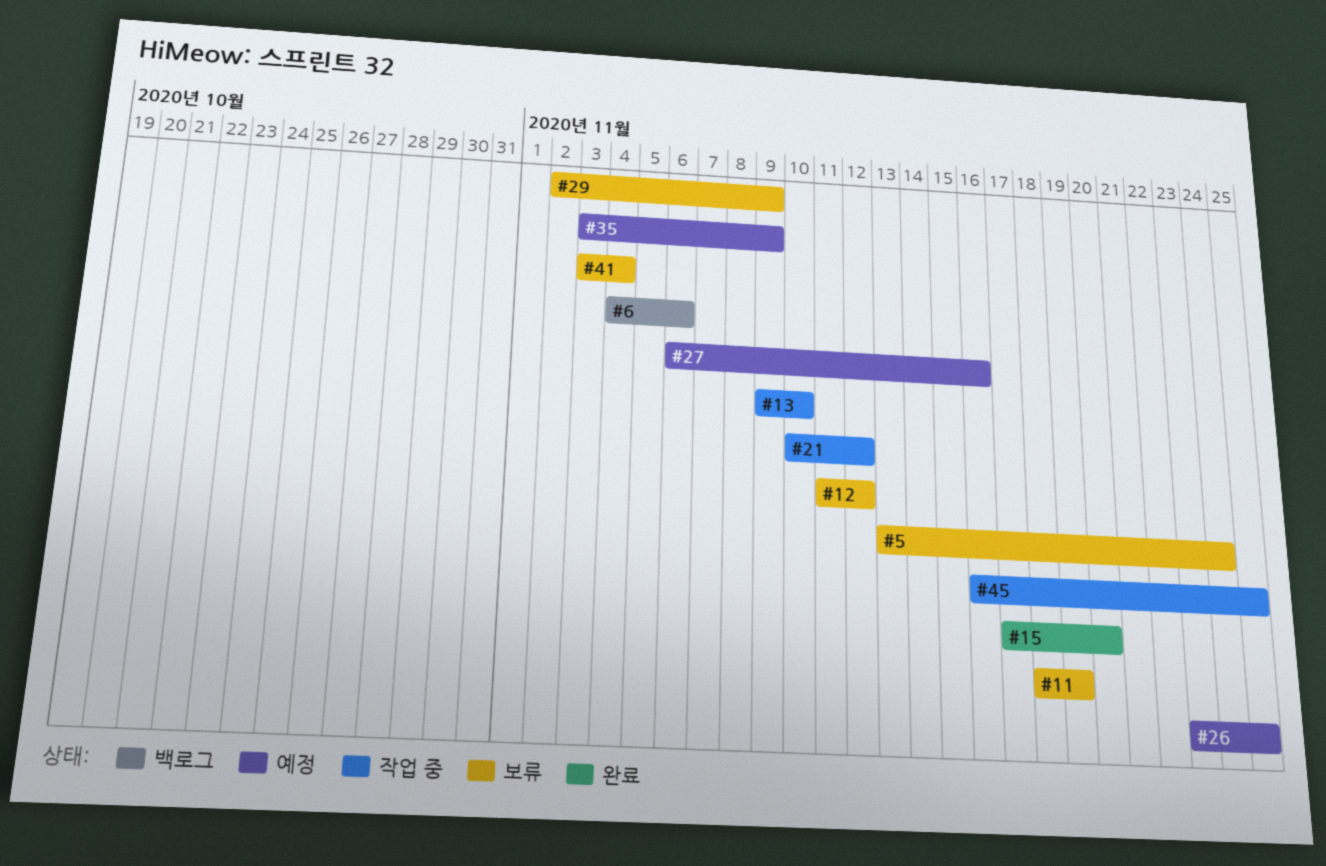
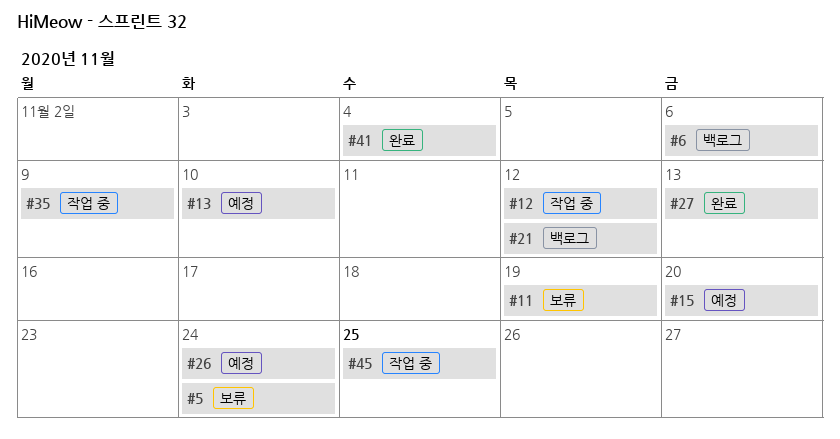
#12, status: 보류 -> 작업 중
#13, status: 작업 중 -> 예정
#15, status: 완료 -> 예정
#21, status: 작업 중 -> 백로그
#26, due: Nov 25 -> Nov 24
#27, status: 예정 -> 완료
#27, due: Nov 16 -> Nov 13
#29: present -> none
#35, status: 예정 -> 작업 중
#41, status: 보류 -> 완료

